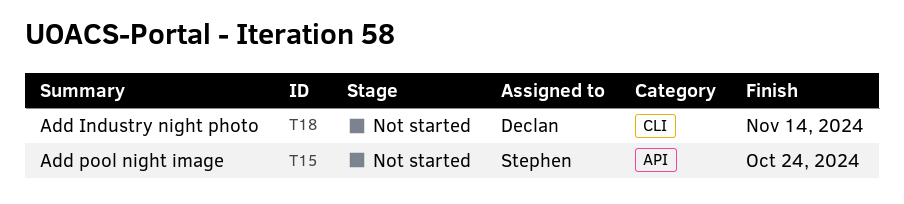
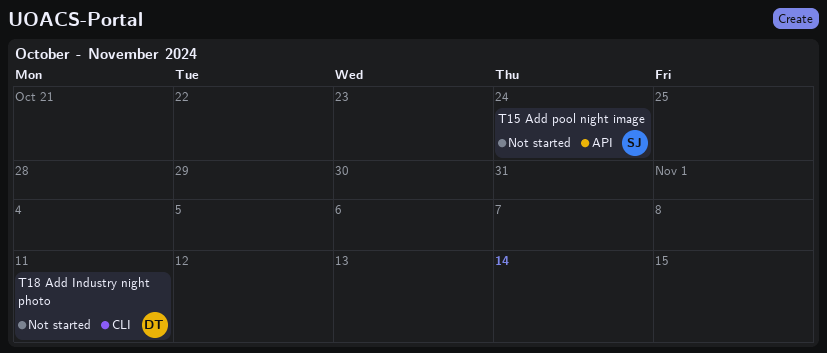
T18, due: Nov 14 -> Nov 11

